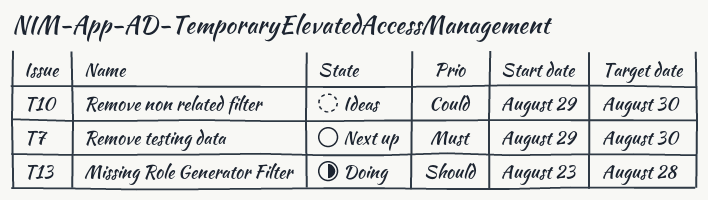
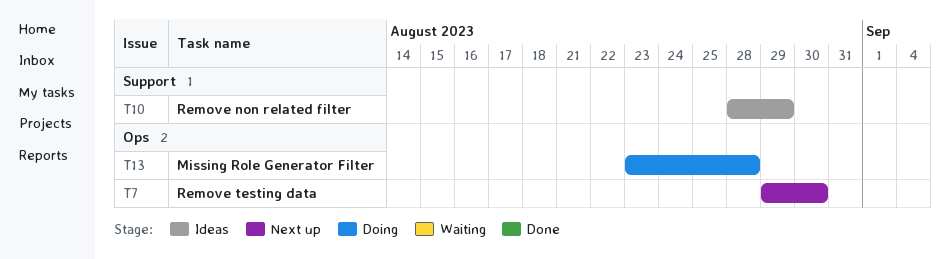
T10, start: Aug 29 -> Aug 28
T10, due: Aug 30 -> Aug 29

